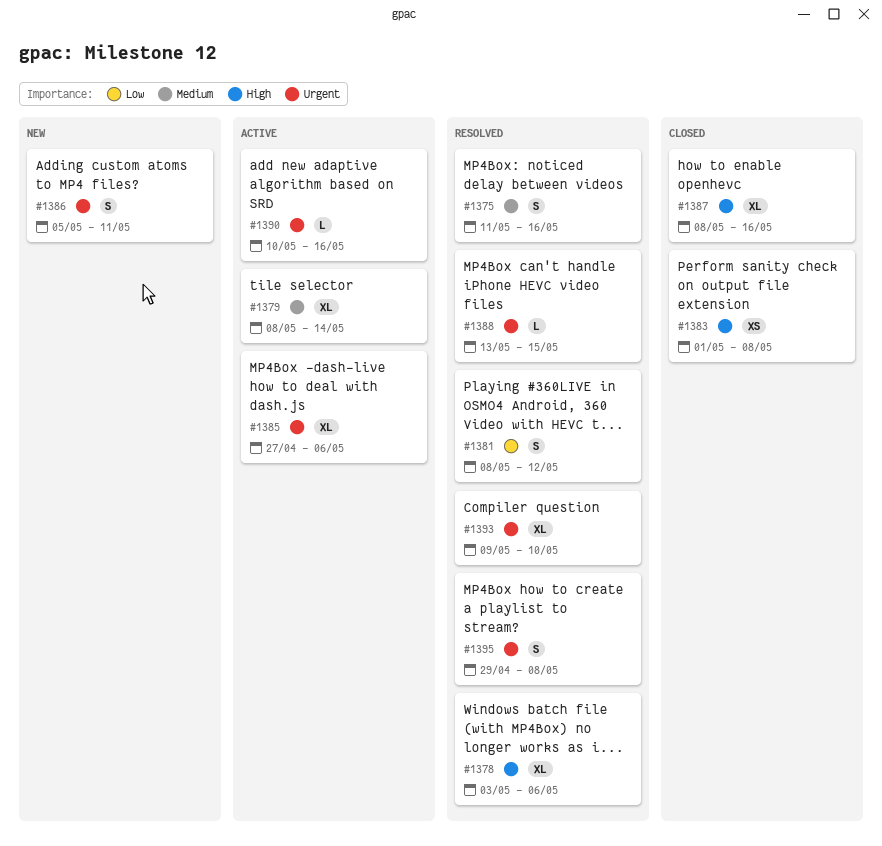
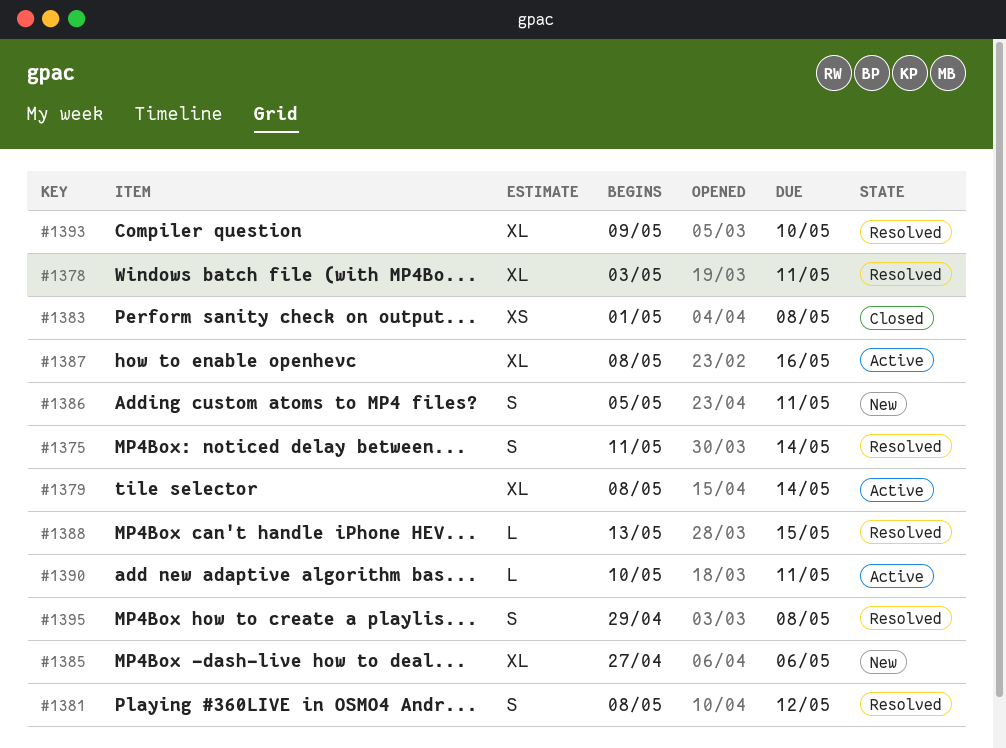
#1375, due: May 16 -> May 14
#1378, due: May 6 -> May 11
#1385, status: Active -> New
#1387, status: Closed -> Active
#1390, due: May 16 -> May 11

